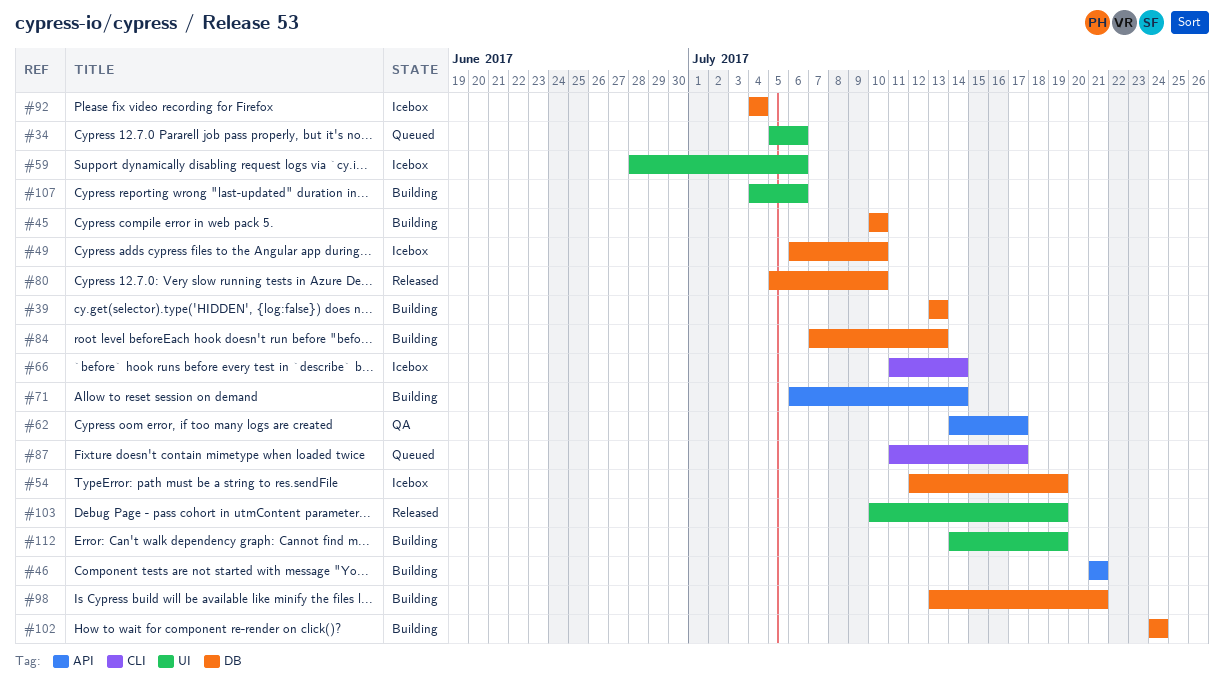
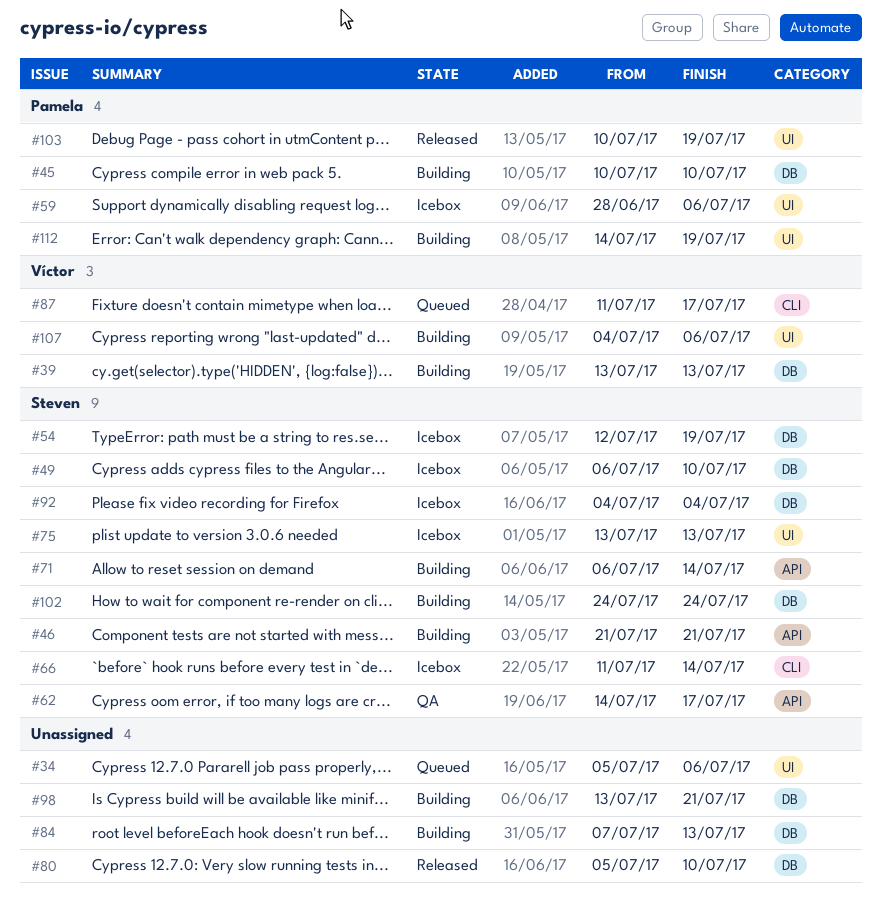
#75: none -> present

